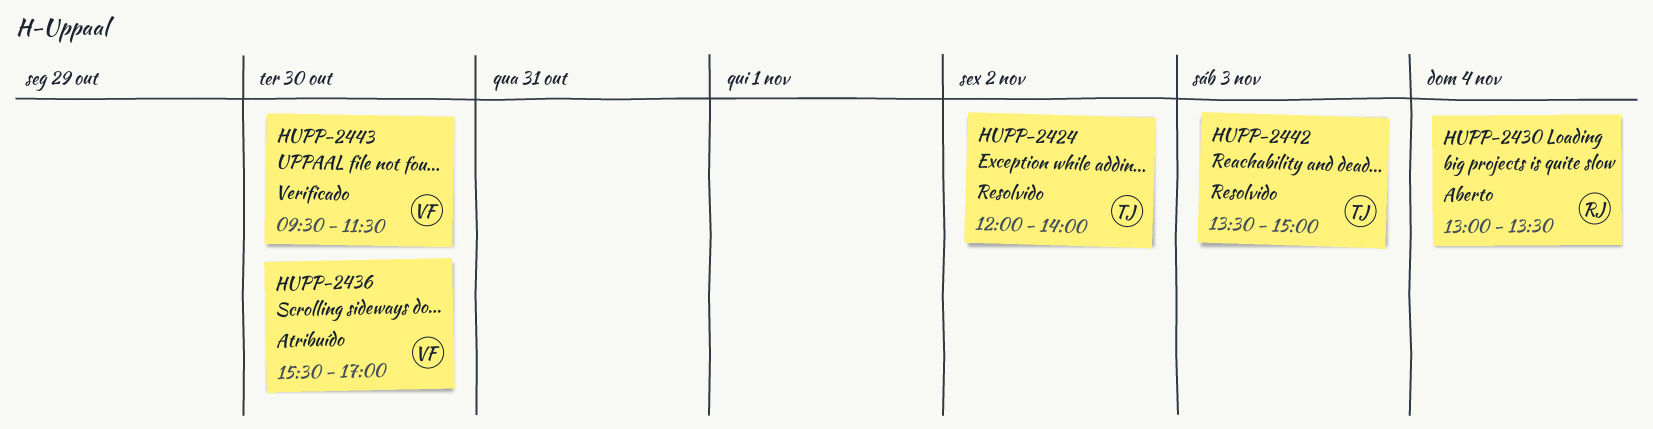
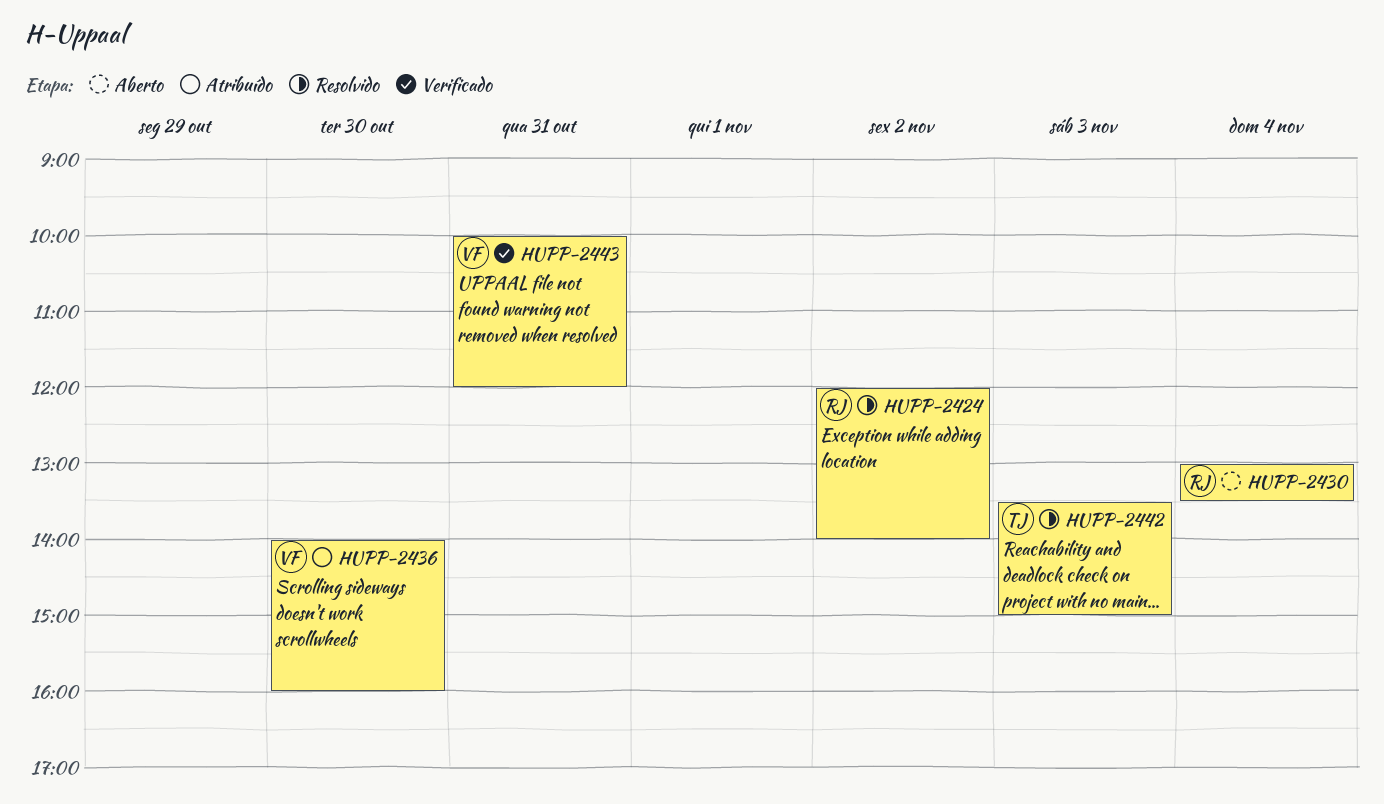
HUPP-2424, owner: TJ -> RJ
HUPP-2436, begins: 15:30 -> 14:00
HUPP-2436, ends: 17:00 -> 16:00
HUPP-2443, day: Oct 30 -> Oct 31
HUPP-2443, begins: 09:30 -> 10:00
HUPP-2443, ends: 11:30 -> 12:00

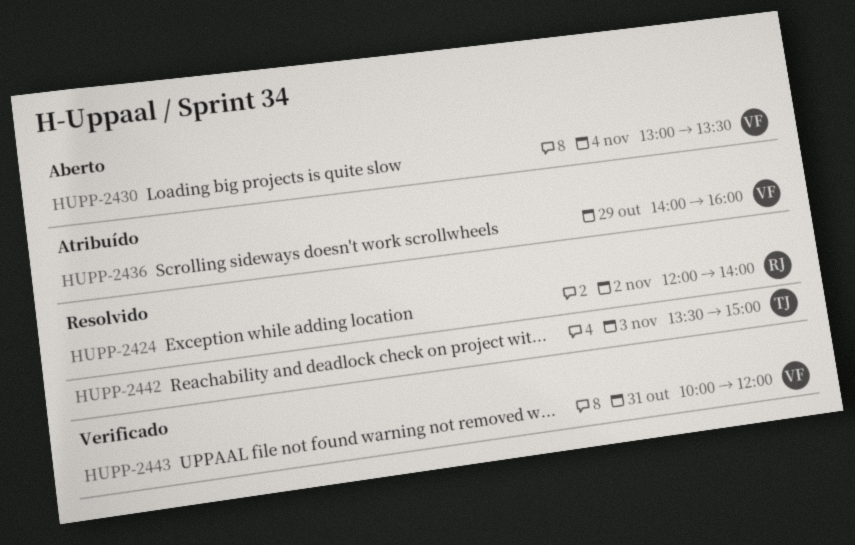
HUPP-2430, owner: RJ -> VF
HUPP-2436, day: Oct 30 -> Oct 29

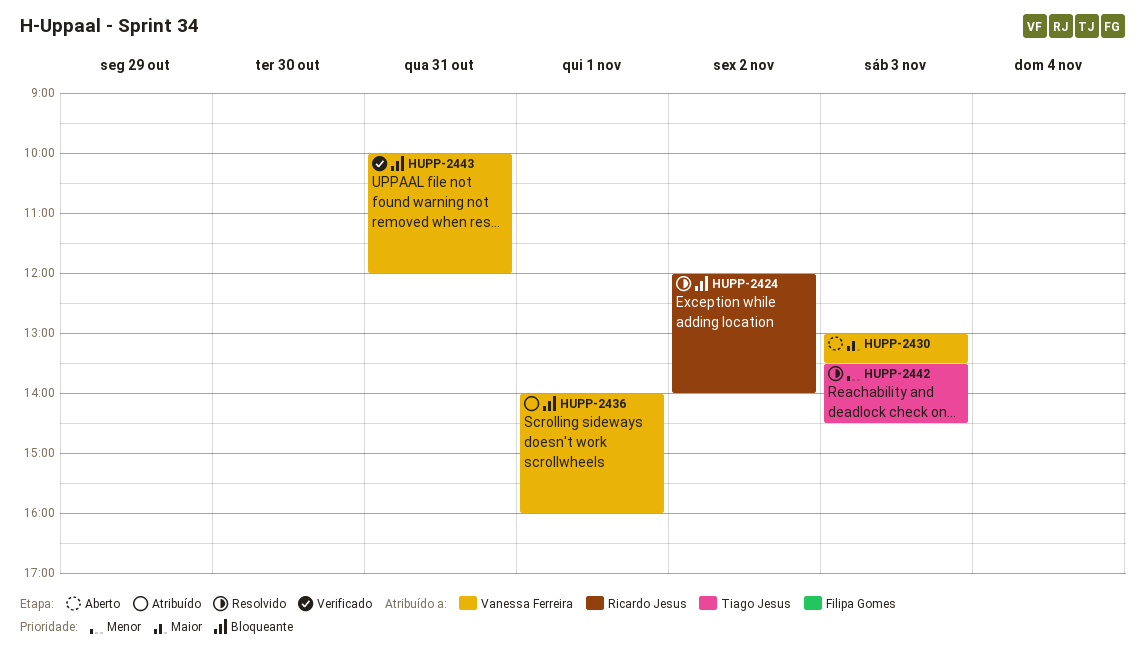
HUPP-2430, day: Nov 4 -> Nov 3
HUPP-2436, day: Oct 29 -> Nov 1
HUPP-2442, ends: 15:00 -> 14:30

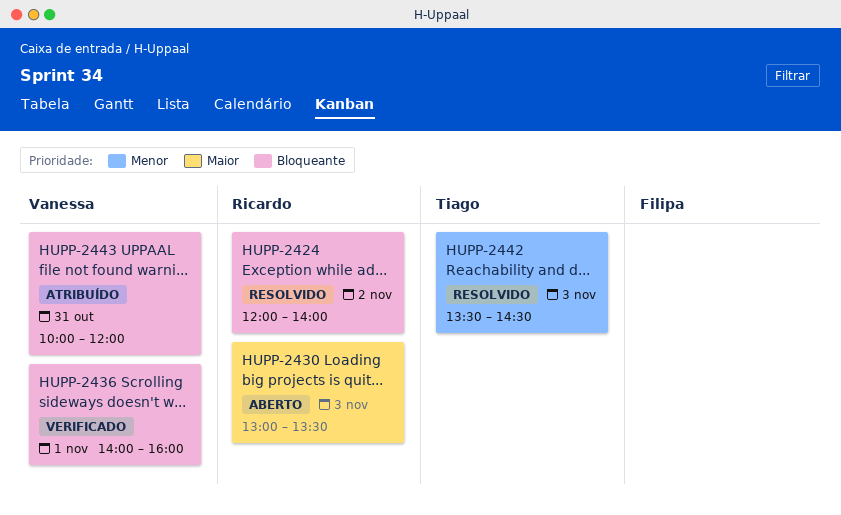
HUPP-2430, owner: Vanessa Ferreira -> Ricardo Jesus
HUPP-2436, status: Atribuído -> Verificado
HUPP-2443, status: Verificado -> Atribuído

